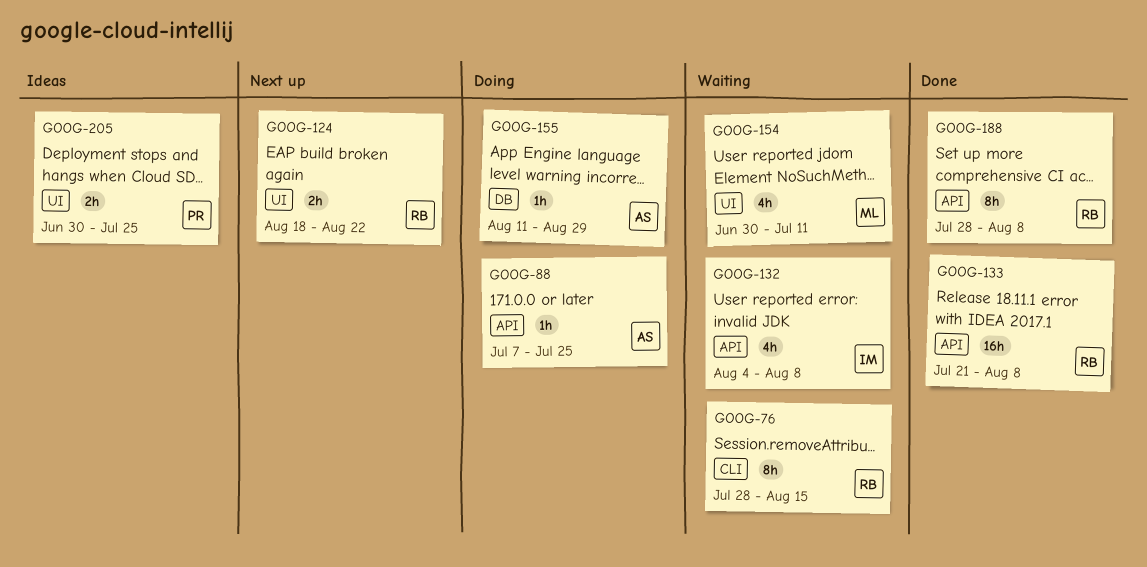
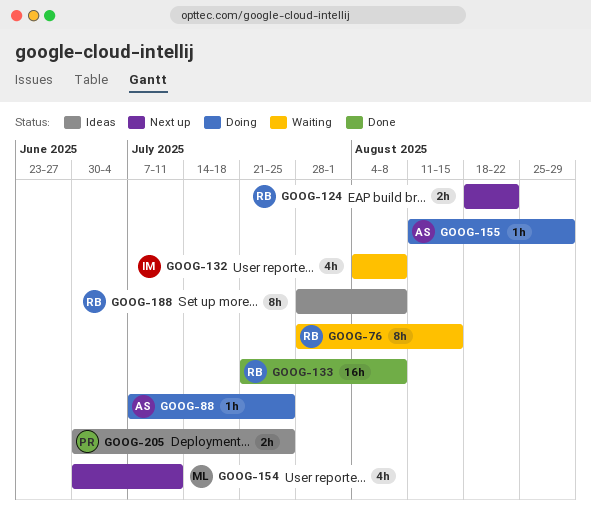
GOOG-154, status: Waiting -> Next up
GOOG-188, status: Done -> Ideas

